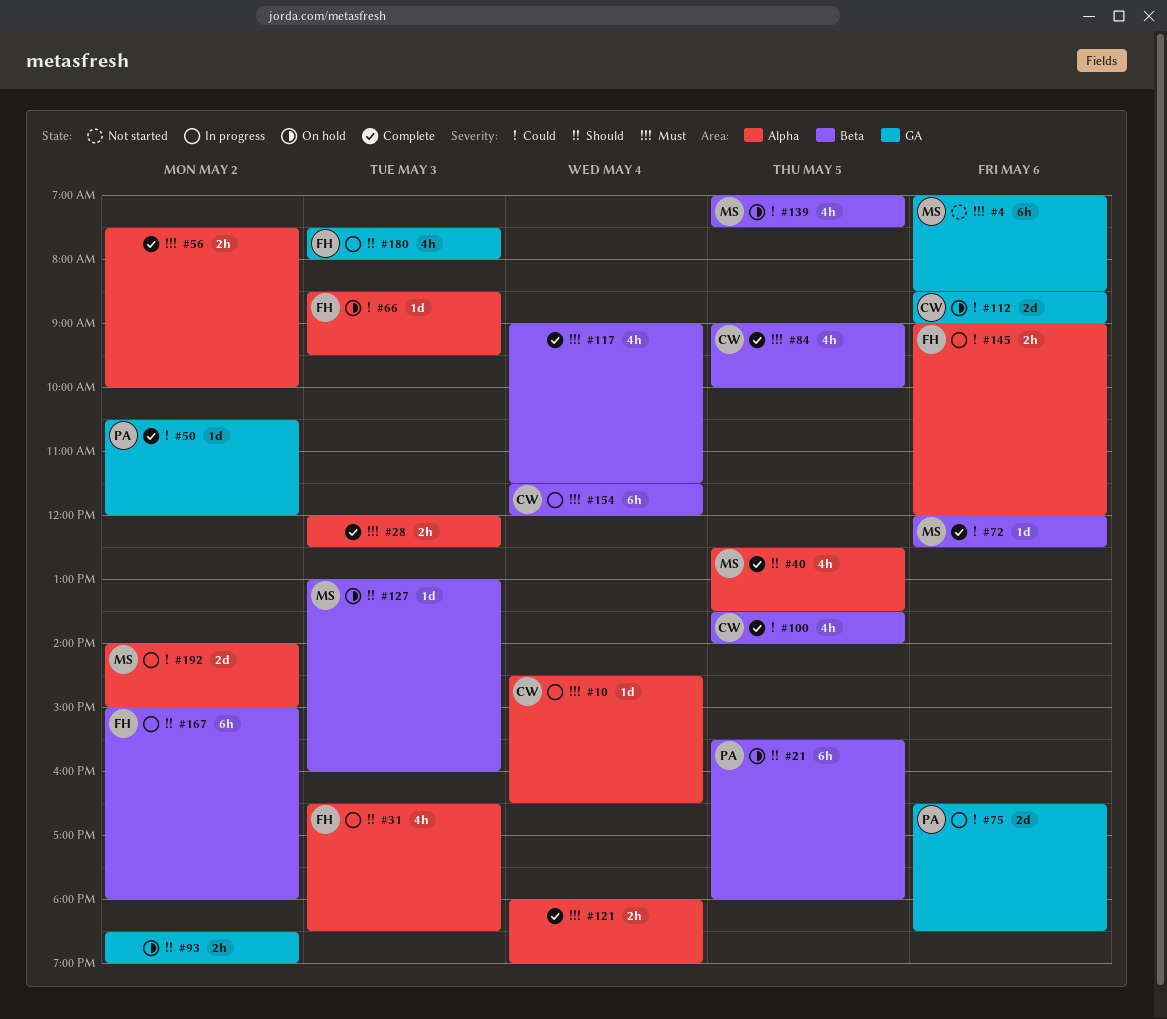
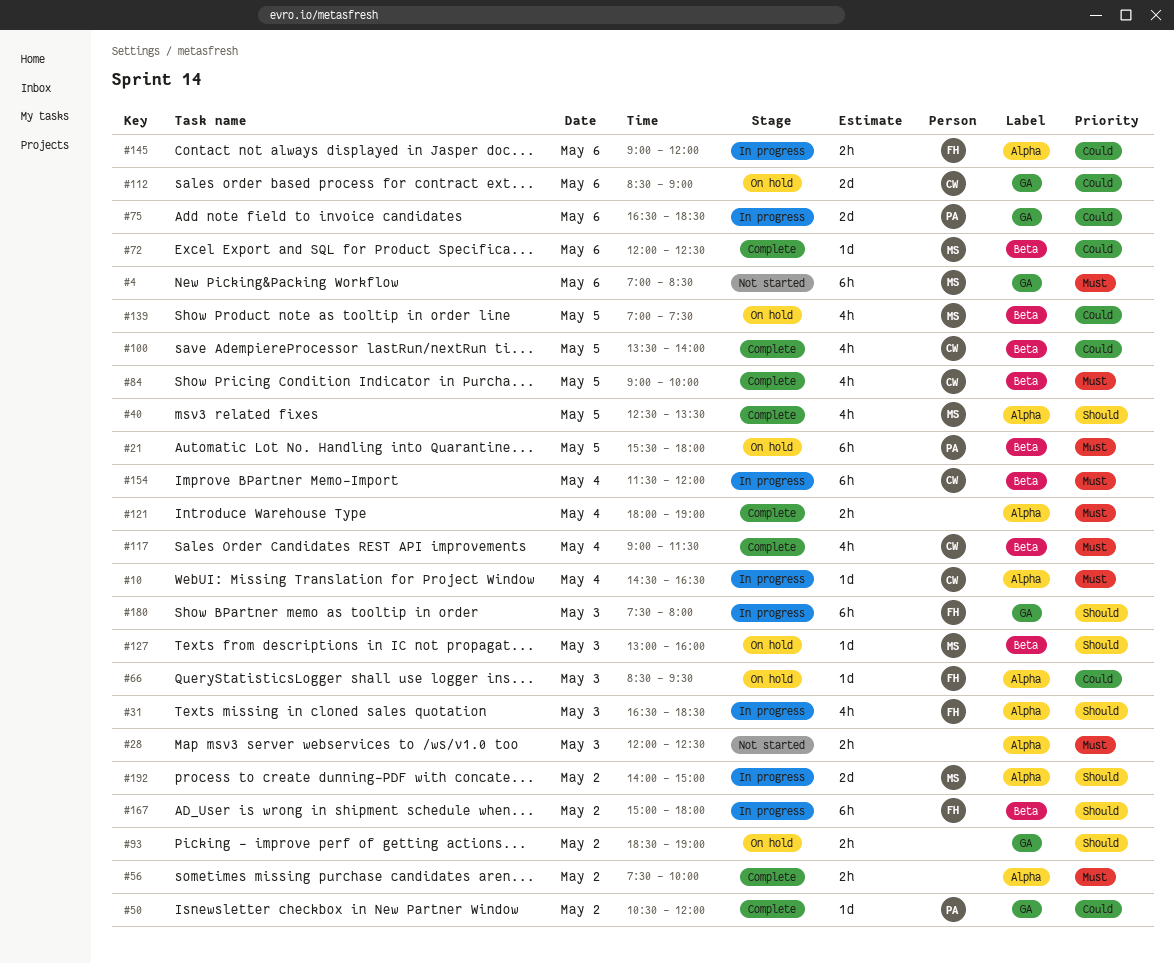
#21, priority: Should -> Must
#28, status: Complete -> Not started
#117, owner: none -> CW
#180, estimate: 4h -> 6h
#192, priority: Could -> Should

